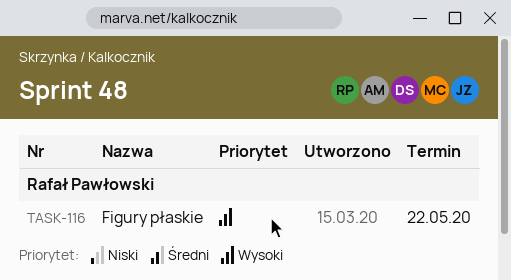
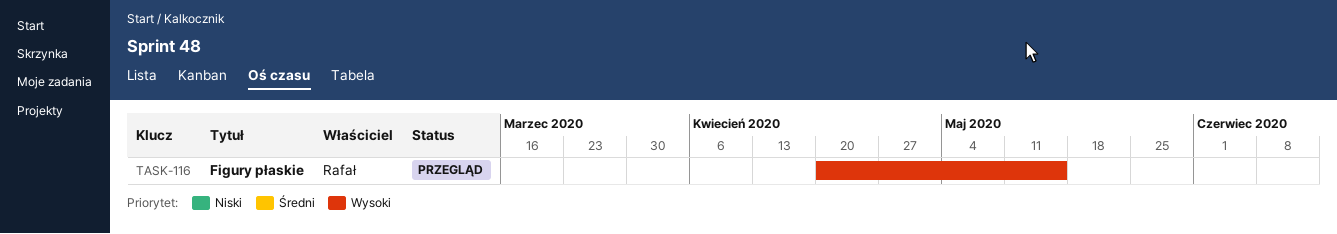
TASK-116, due: May 22 -> May 15

